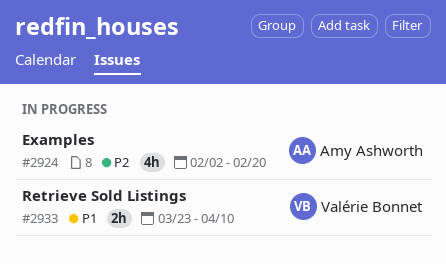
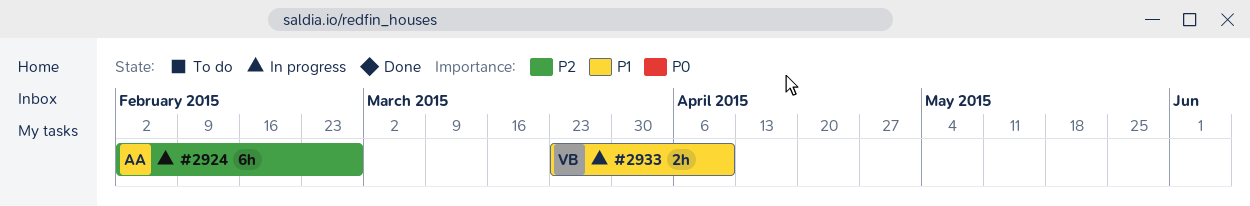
#2924, estimate: 4h -> 6h
#2924, due: Feb 20 -> Feb 27

